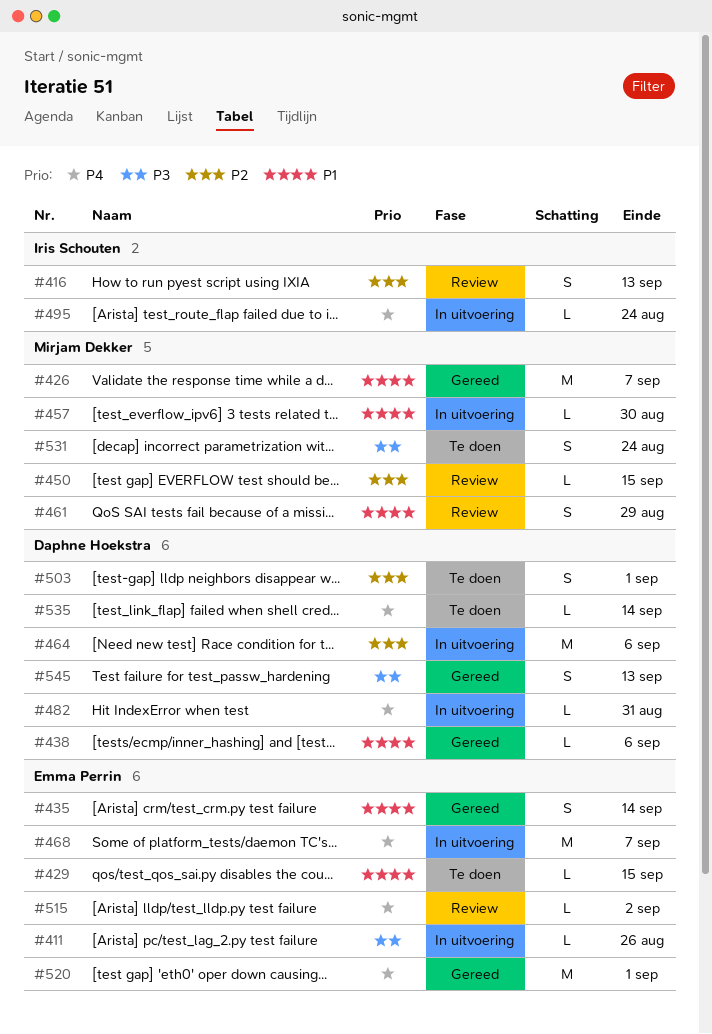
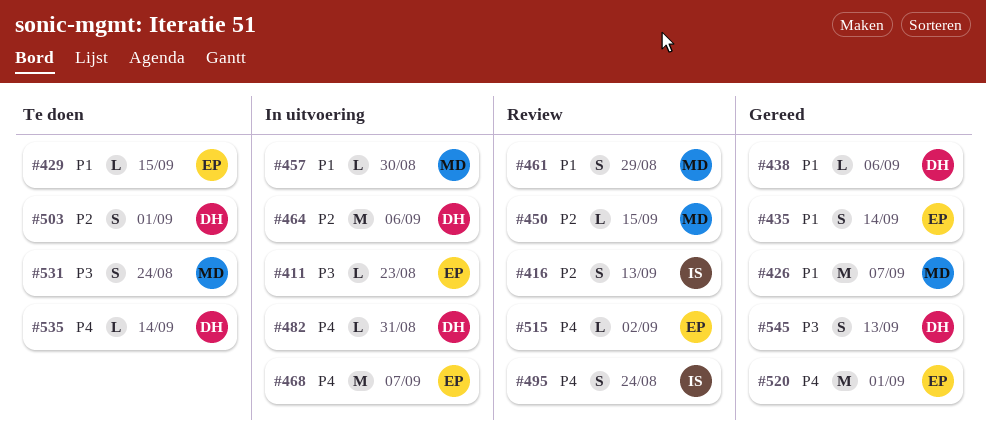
#411, due: Aug 26 -> Aug 23
#495, status: In uitvoering -> Review
#495, estimate: L -> S

